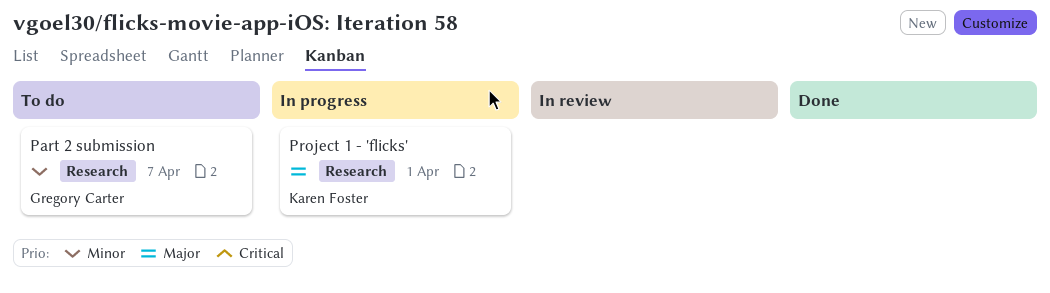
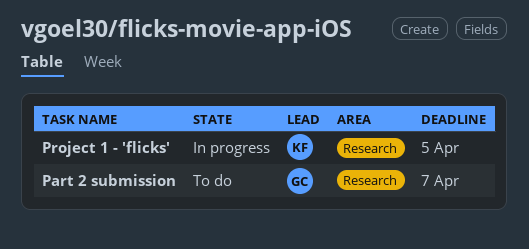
Project 1 - 'flicks', due: Apr 1 -> Apr 5

